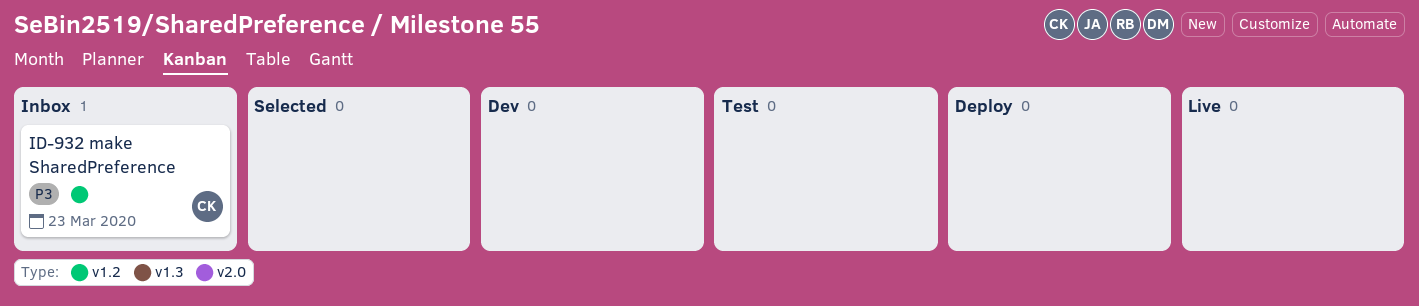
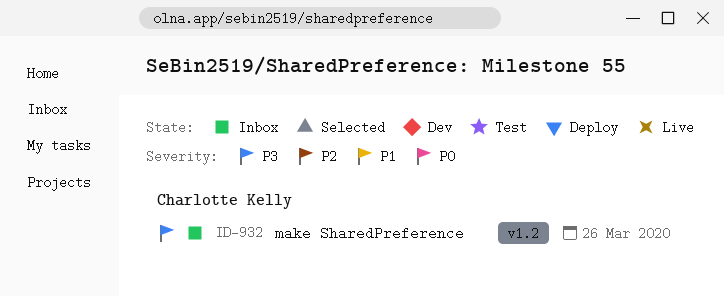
ID-932, due: Mar 23 -> Mar 26

